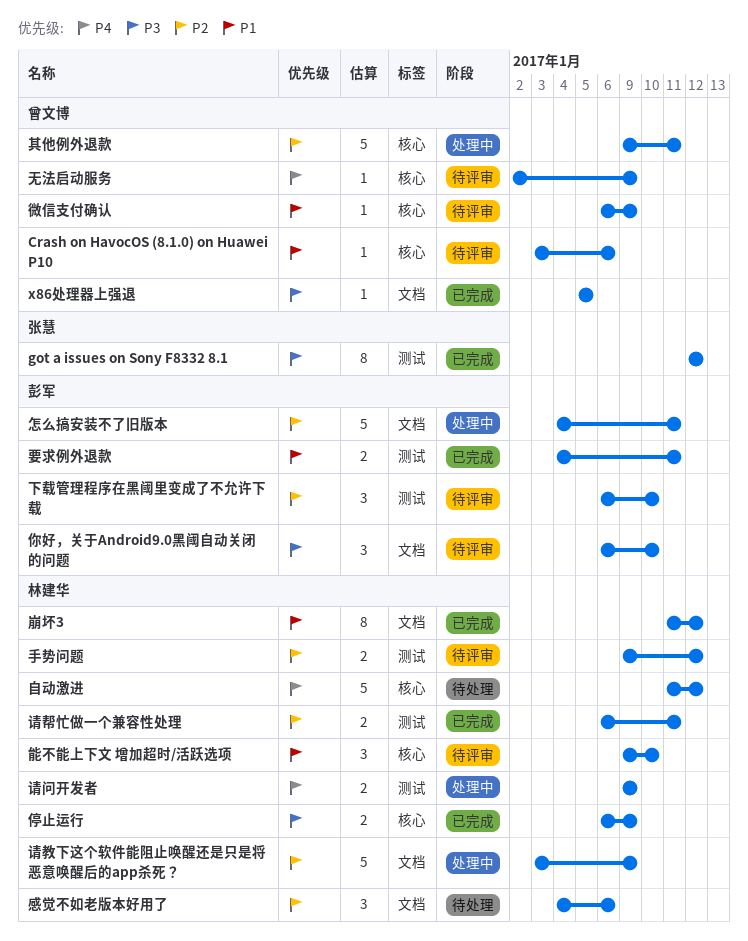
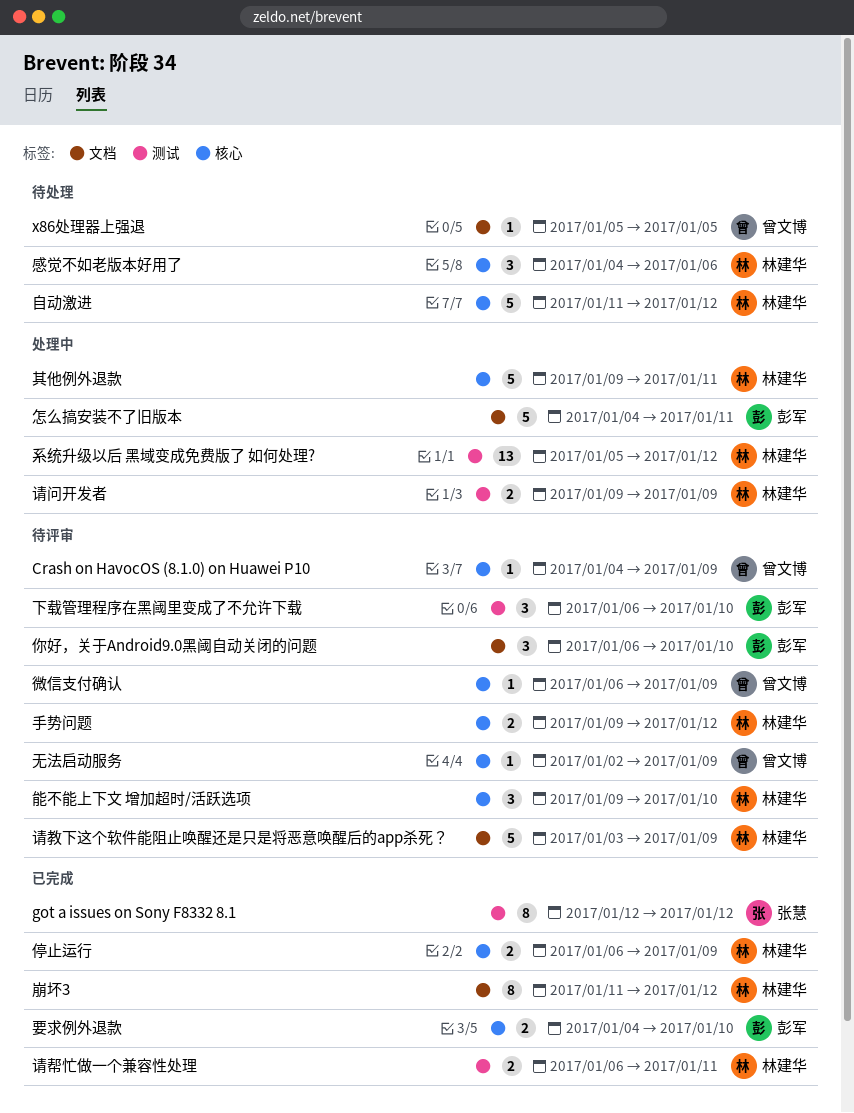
Crash on HavocOS (8.1.0) on Huawei P10, start: Jan 3 -> Jan 4
Crash on HavocOS (8.1.0) on Huawei P10, due: Jan 6 -> Jan 9
x86处理器上强退, status: 已完成 -> 待处理
其他例外退款, owner: 曾文博 -> 林建华
感觉不如老版本好用了, label: 文档 -> 核心
手势问题, label: 测试 -> 核心
系统升级以后 黑域变成免费版了 如何处理?: none -> present
要求例外退款, label: 测试 -> 核心
要求例外退款, due: Jan 11 -> Jan 10
请教下这个软件能阻止唤醒还是只是将恶意唤醒后的app杀死？, status: 处理中 -> 待评审

